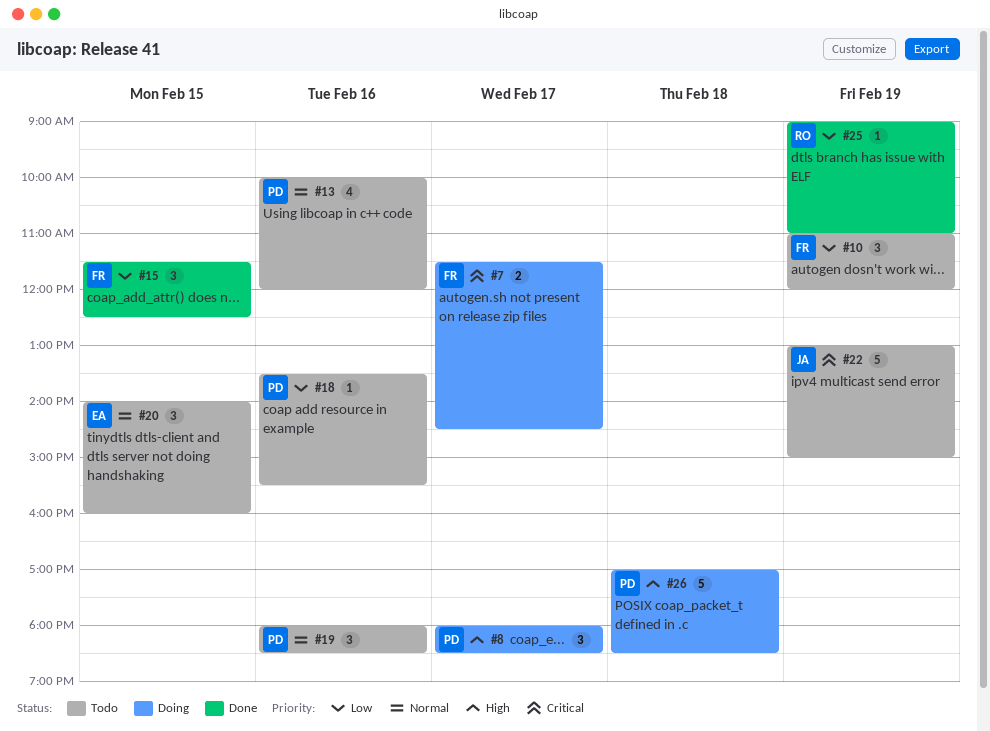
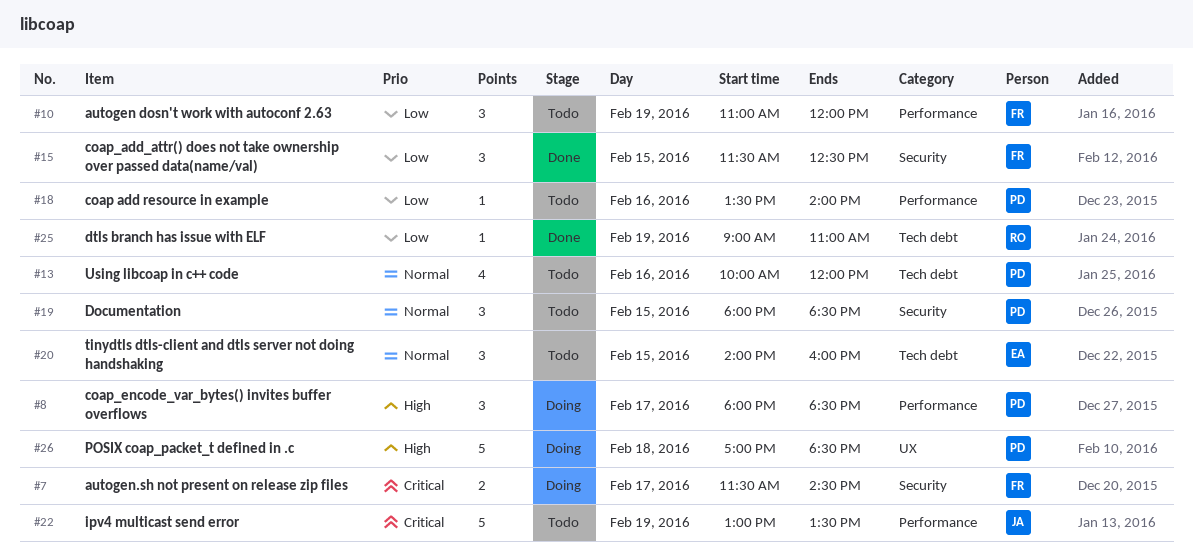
#18, ends: 15:30 -> 14:00
#19, day: Feb 16 -> Feb 15
#22, ends: 15:00 -> 13:30

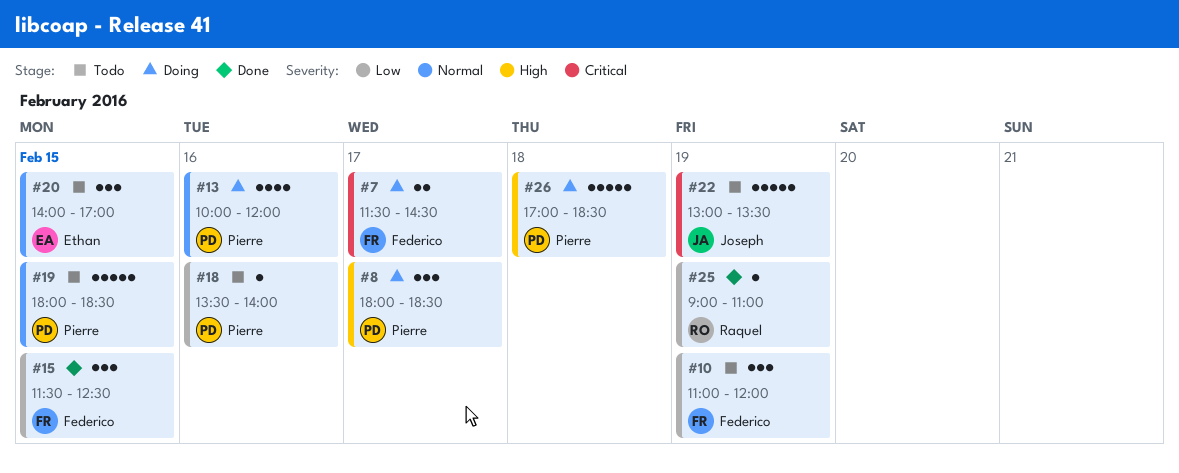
#13, status: Todo -> Doing
#19, estimate: 3 -> 5
#20, ends: 16:00 -> 17:00

